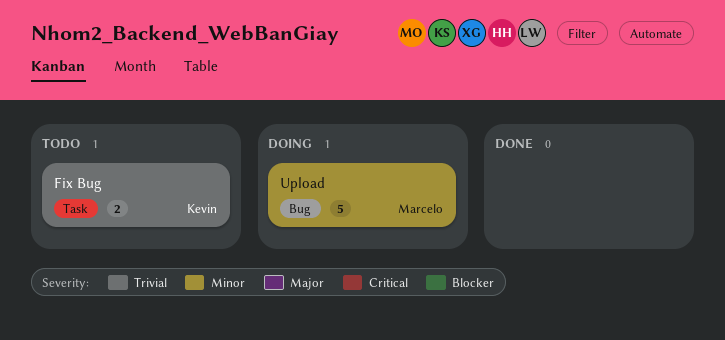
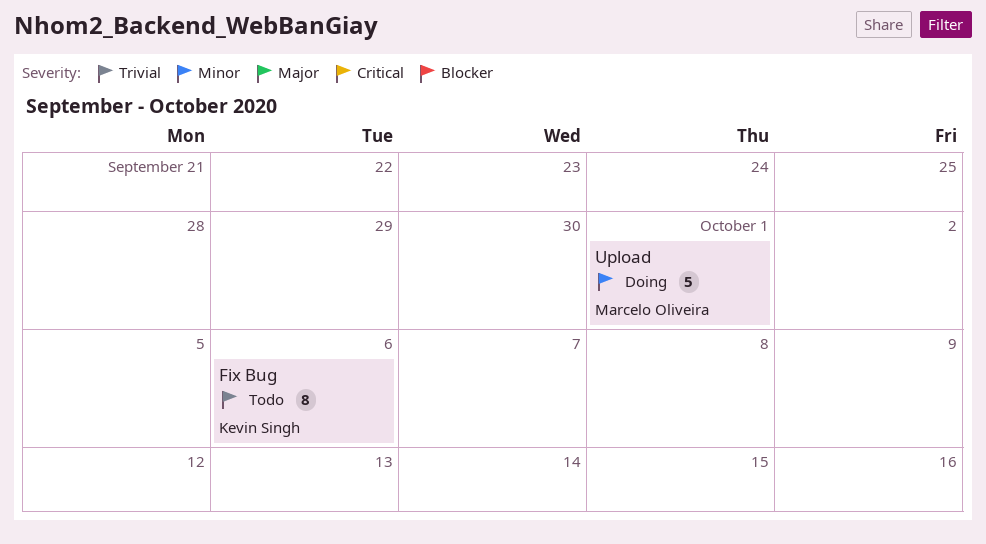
Fix Bug, estimate: 2 -> 8

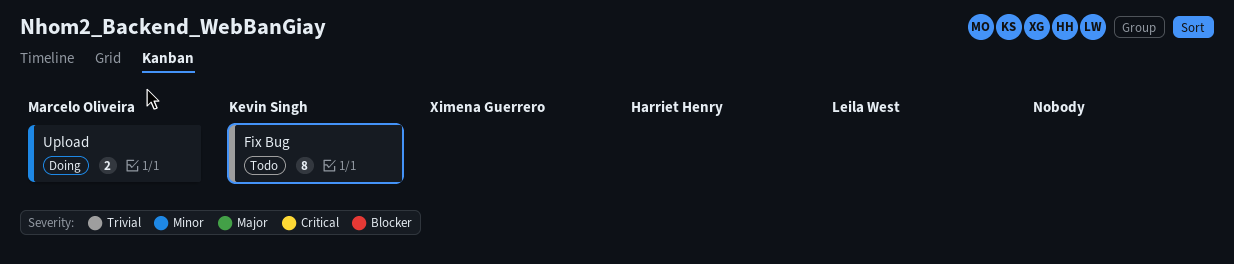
Upload, estimate: 5 -> 2

